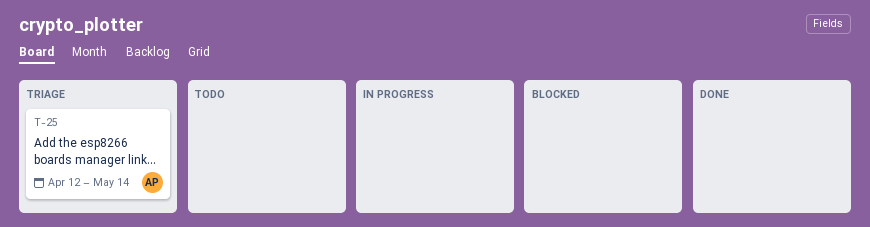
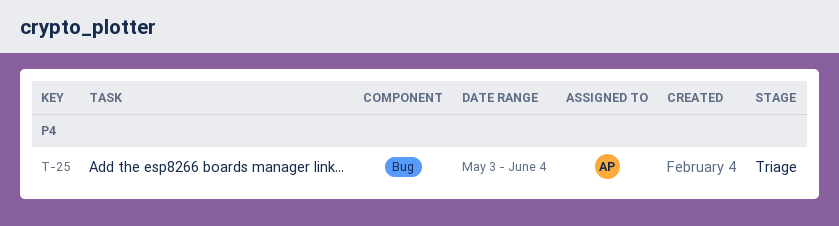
T-25, start: Apr 12 -> May 3
T-25, due: May 14 -> Jun 4

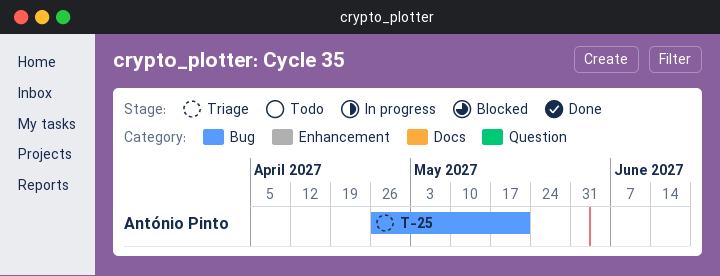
T-25, start: May 3 -> Apr 26
T-25, due: Jun 4 -> May 21

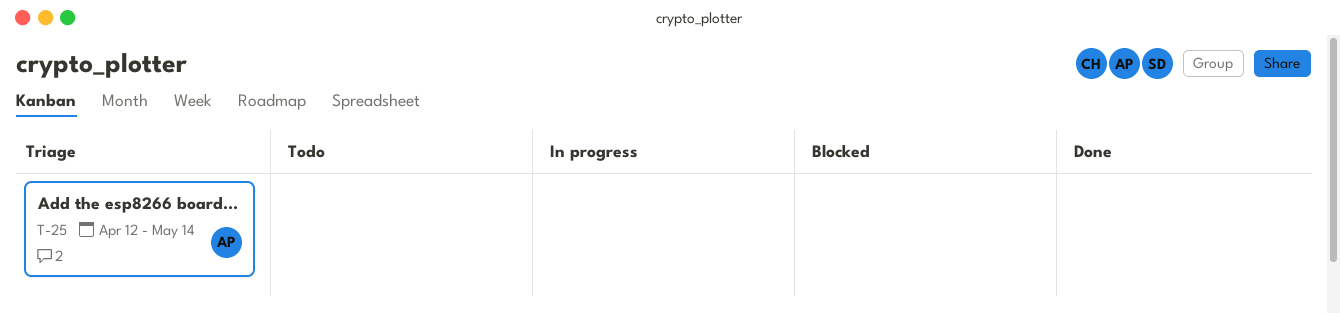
T-25, start: Apr 26 -> Apr 12
T-25, due: May 21 -> May 14

